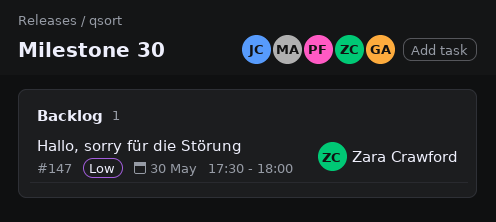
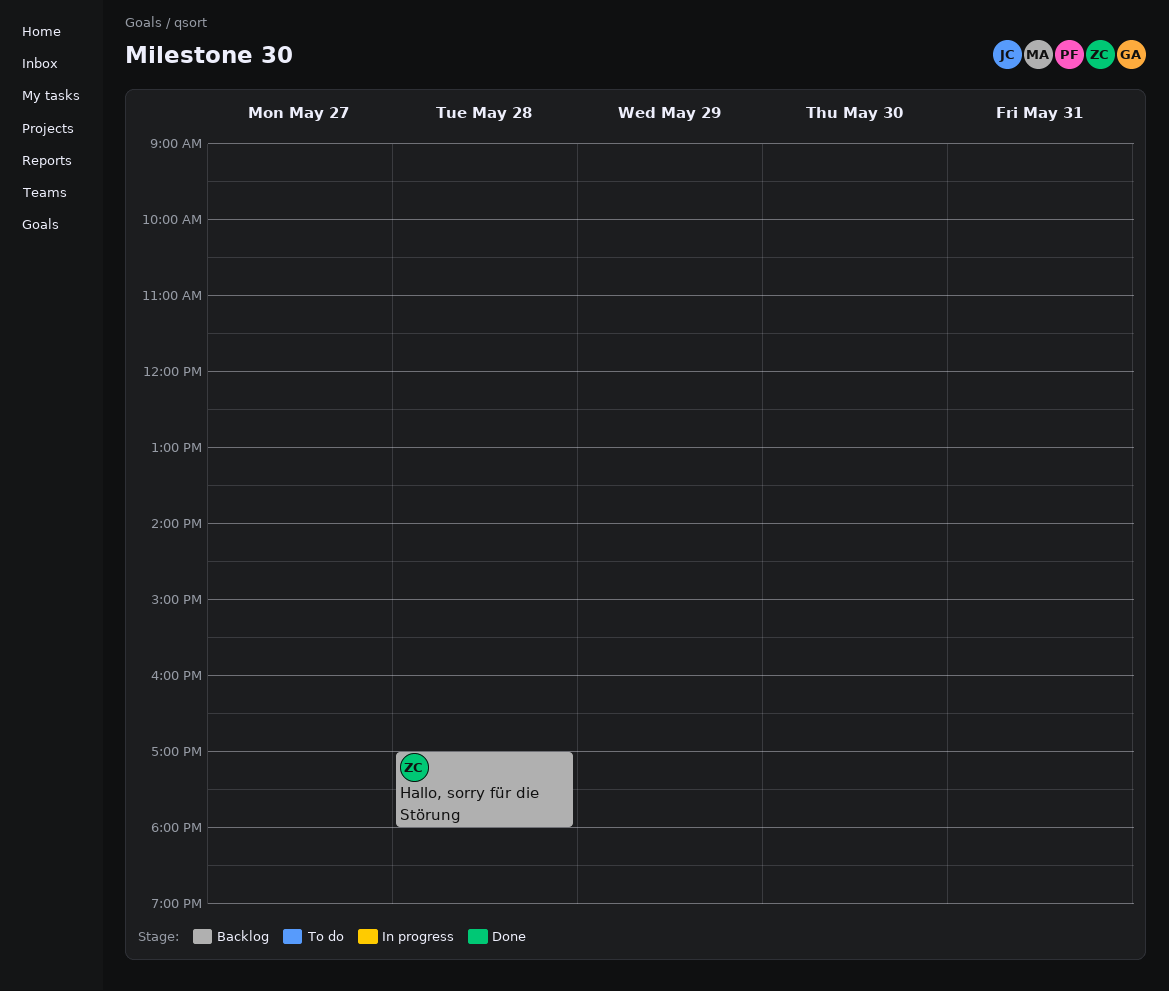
Hallo, sorry für die Störung, day: May 30 -> May 28
Hallo, sorry für die Störung, begins: 17:30 -> 17:00

